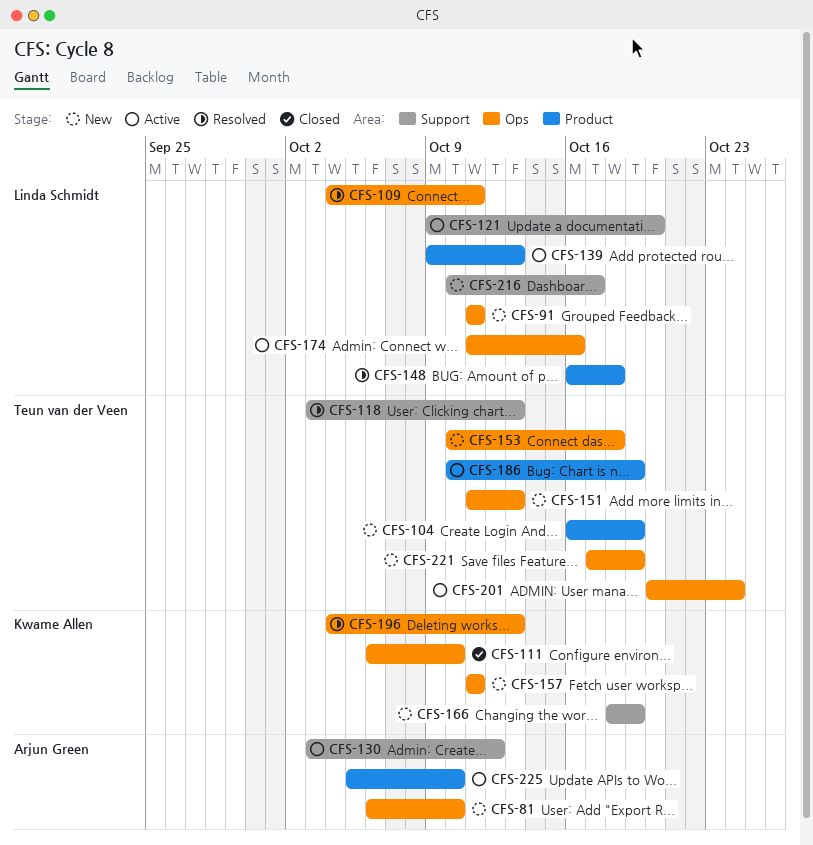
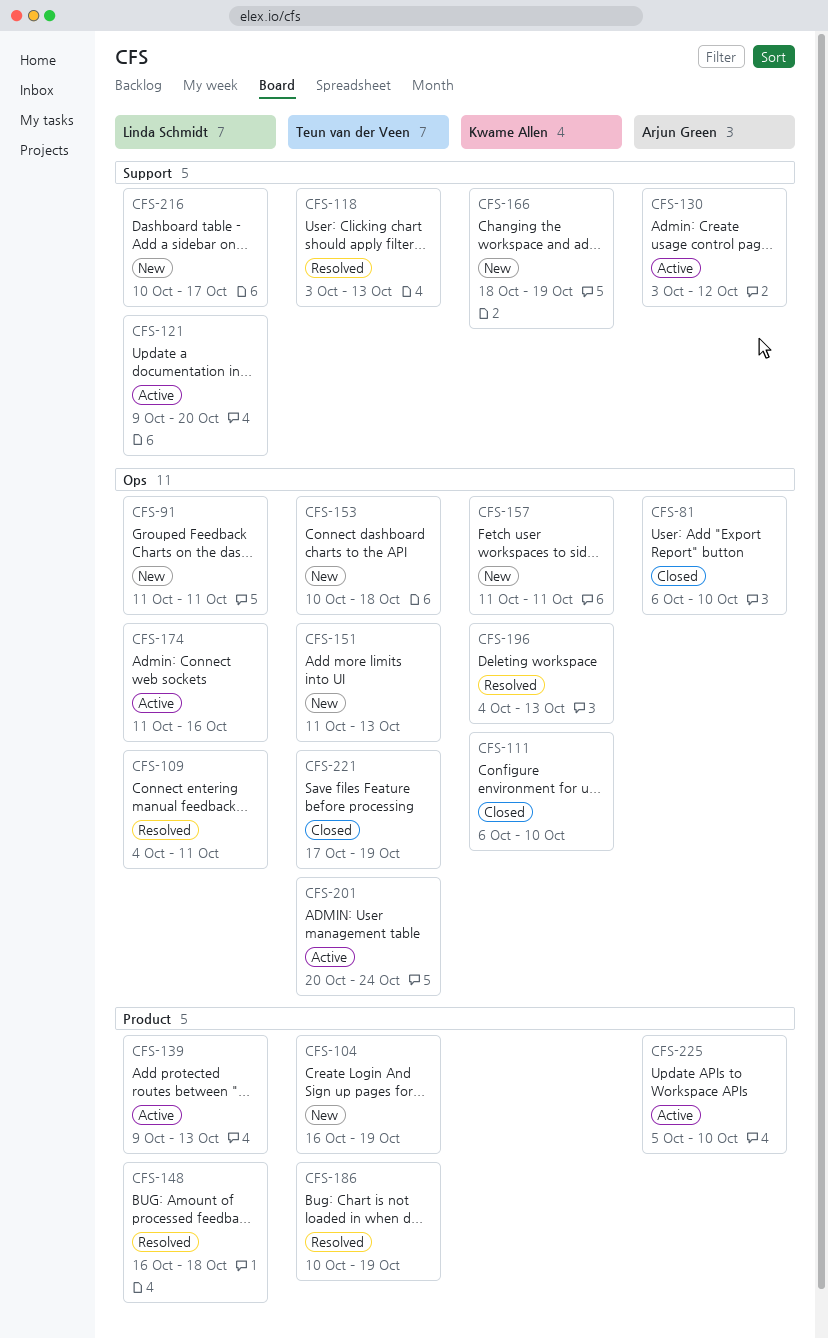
CFS-81, status: New -> Closed
CFS-186, status: Active -> Resolved
CFS-221, status: New -> Closed

